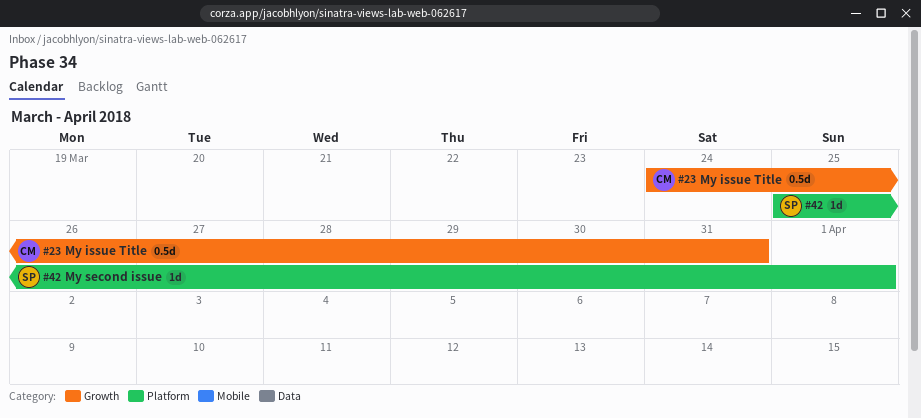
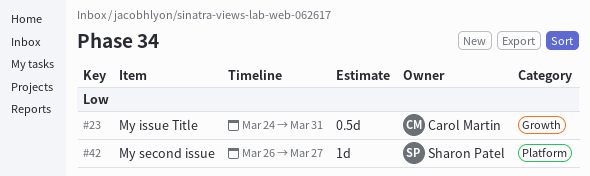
#42, start: Mar 25 -> Mar 26
#42, due: Apr 1 -> Mar 27

